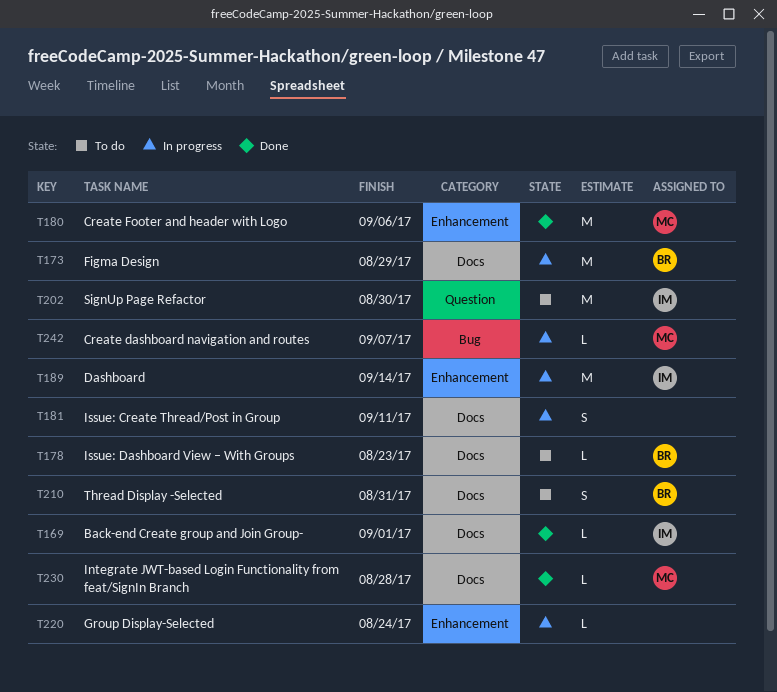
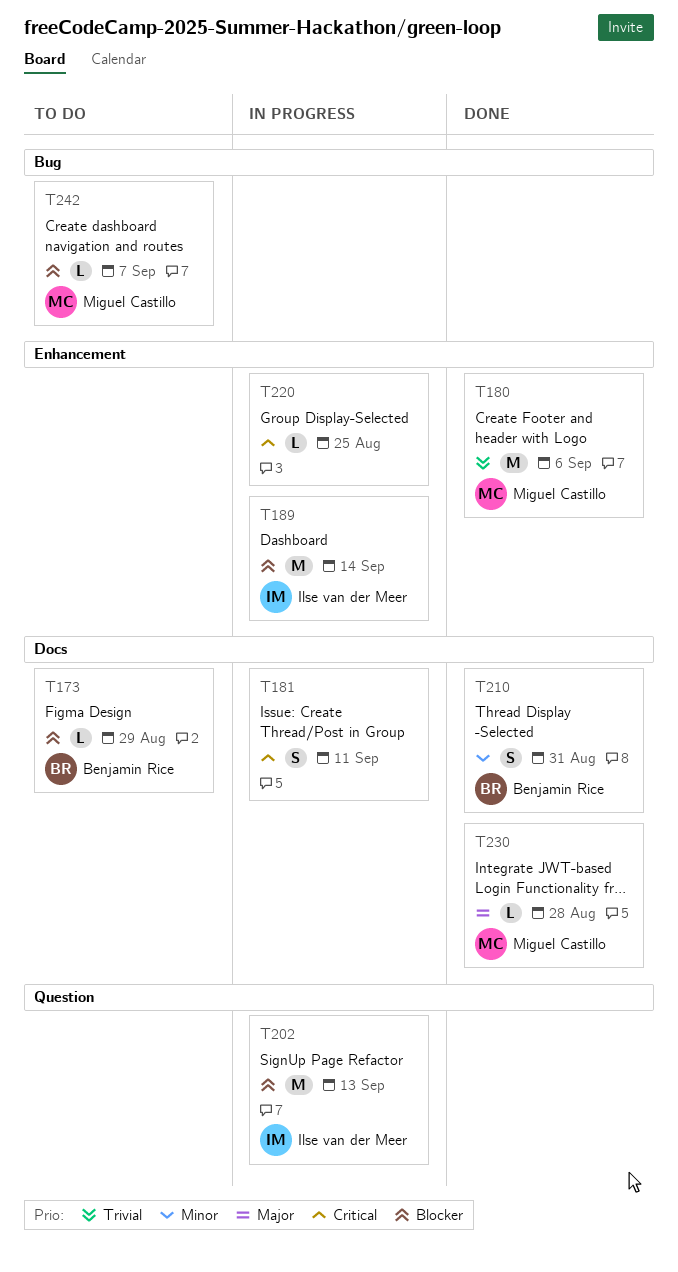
T169: present -> none
T173, status: In progress -> To do
T173, estimate: M -> L
T178: present -> none
T202, status: To do -> In progress
T202, due: Aug 30 -> Sep 13
T210, status: To do -> Done
T220, due: Aug 24 -> Aug 25
T242, status: In progress -> To do

